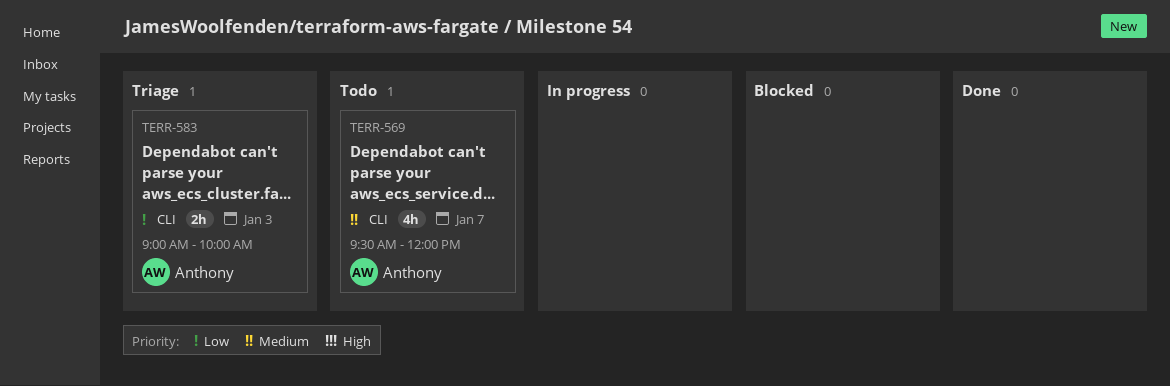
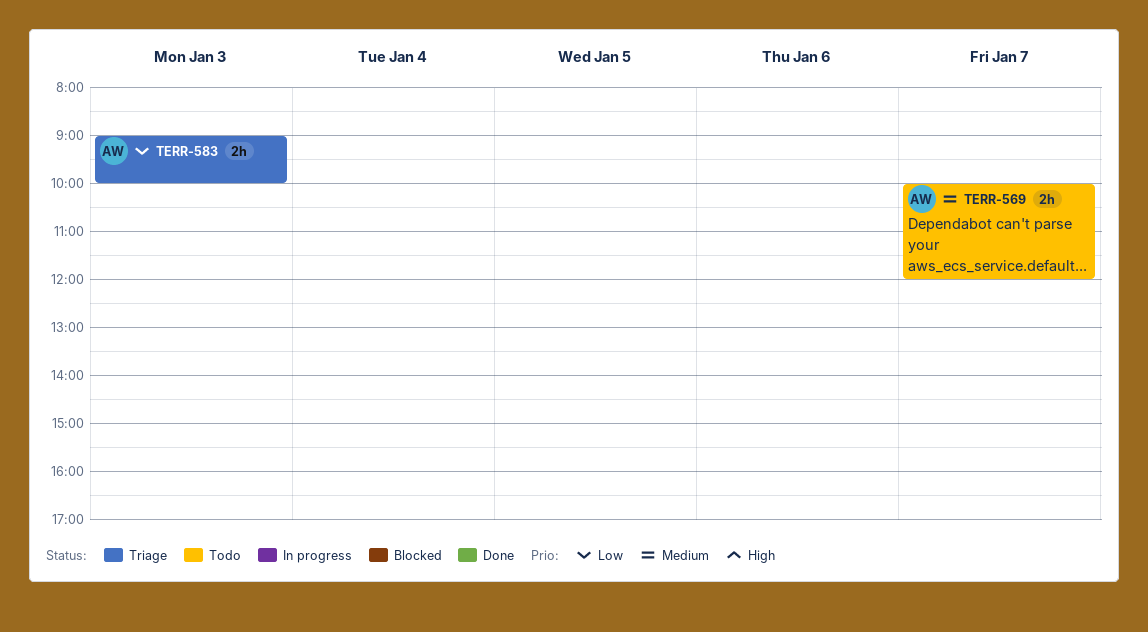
TERR-569, estimate: 4h -> 2h
TERR-569, begins: 09:30 -> 10:00

